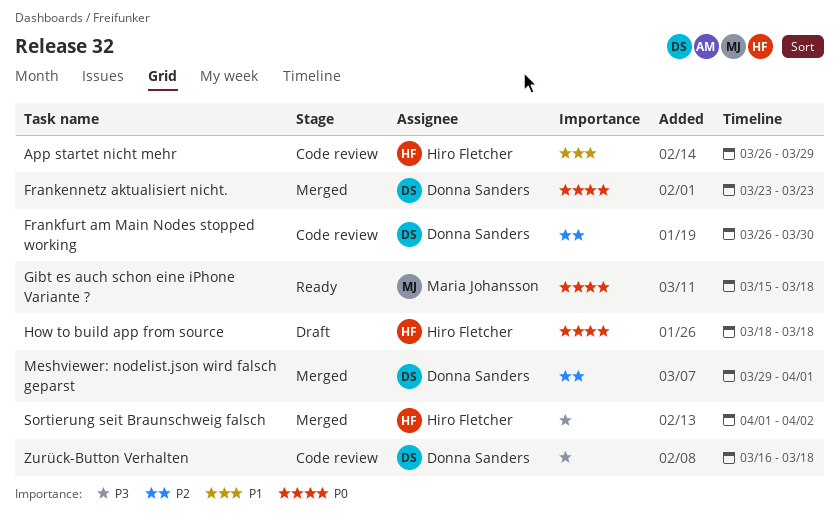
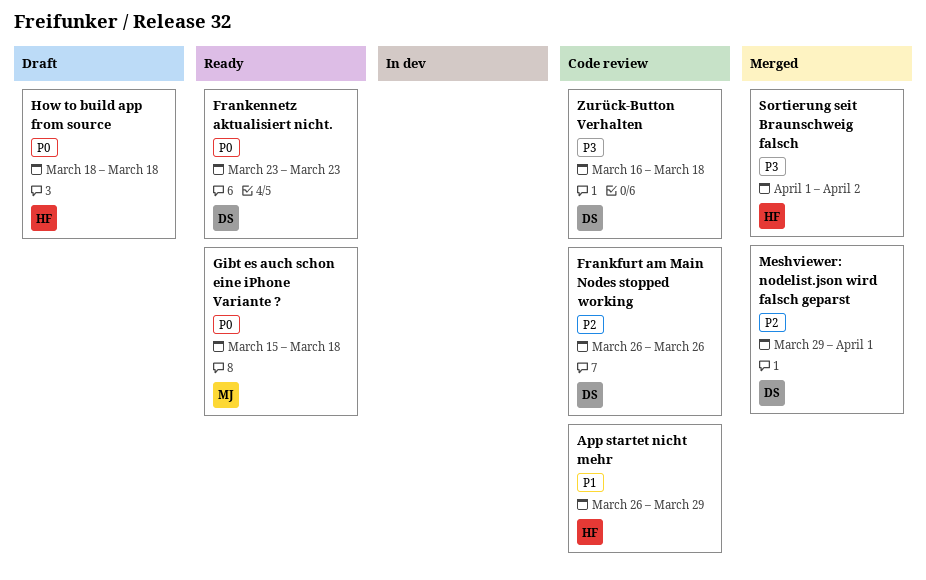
Frankennetz aktualisiert nicht., status: Merged -> Ready
Frankfurt am Main Nodes stopped working, due: Mar 30 -> Mar 26

